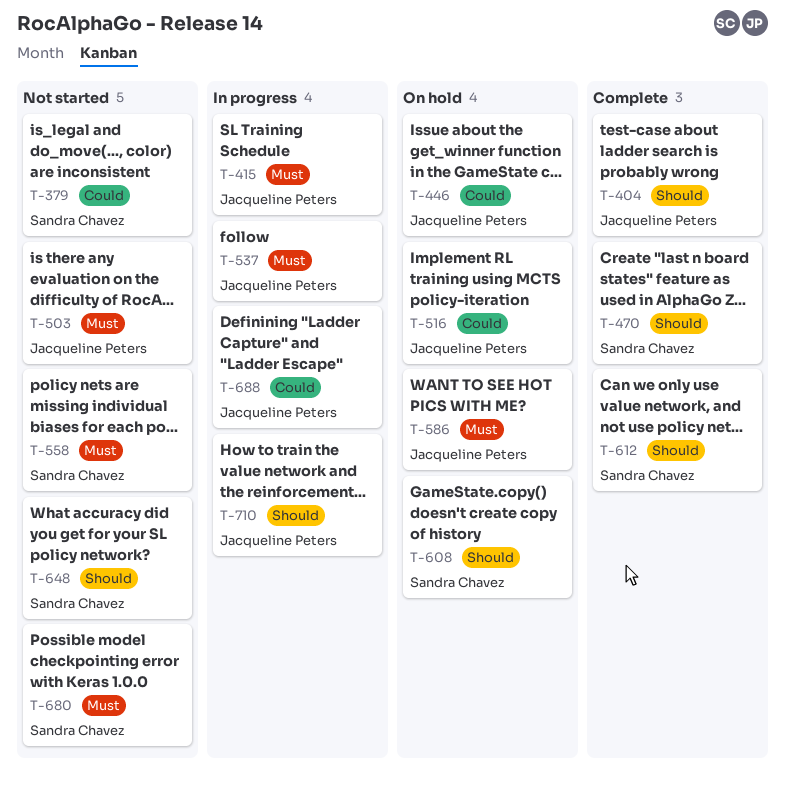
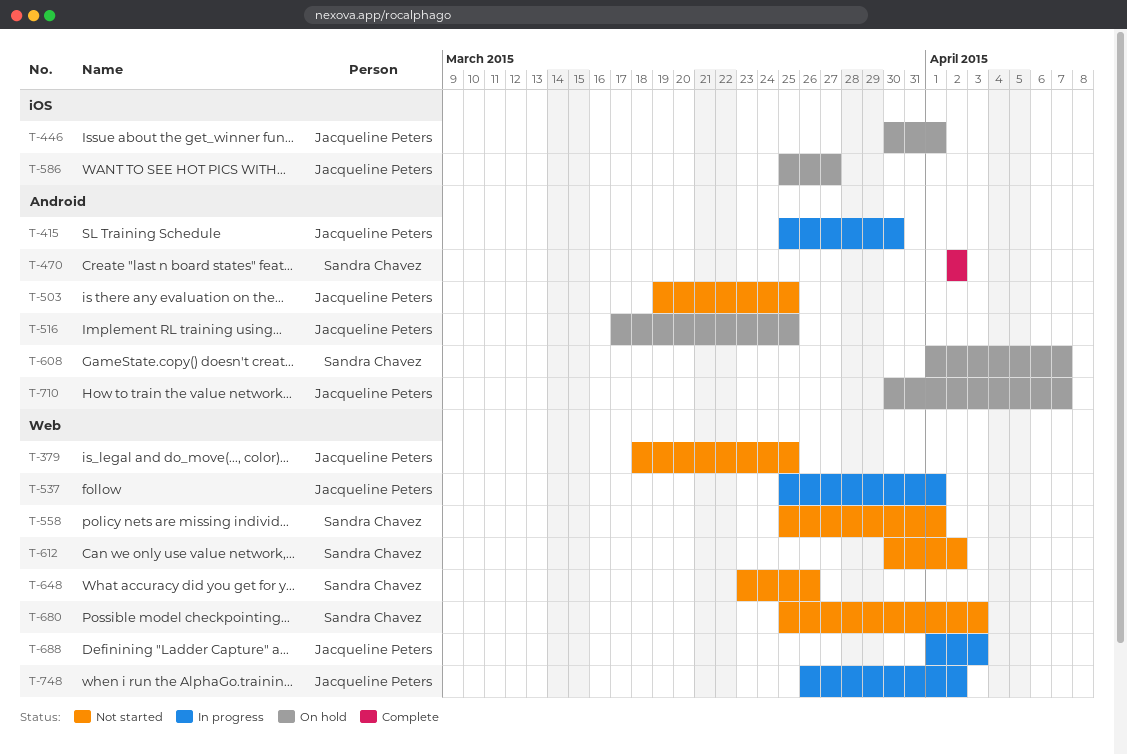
T-379, owner: Sandra Chavez -> Jacqueline Peters
T-404: present -> none
T-612, status: Complete -> Not started
T-710, status: In progress -> On hold
T-748: none -> present

